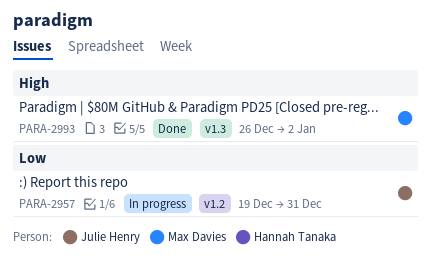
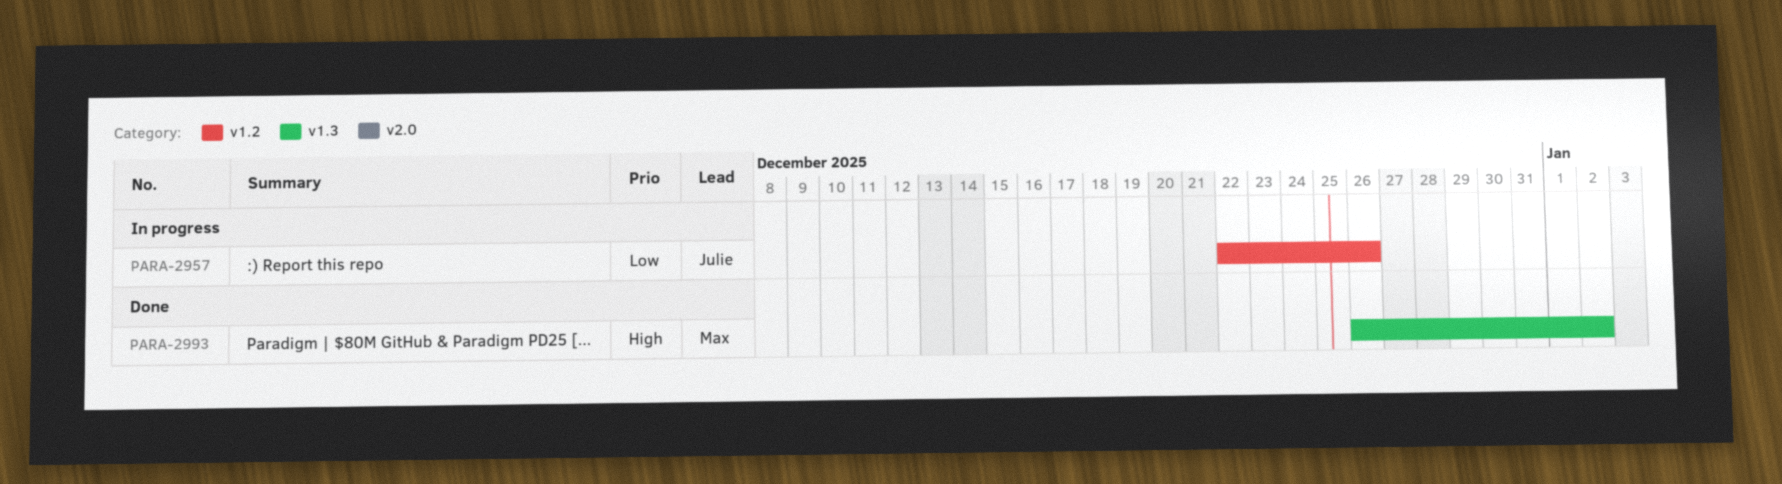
PARA-2957, start: Dec 19 -> Dec 22
PARA-2957, due: Dec 31 -> Dec 26

